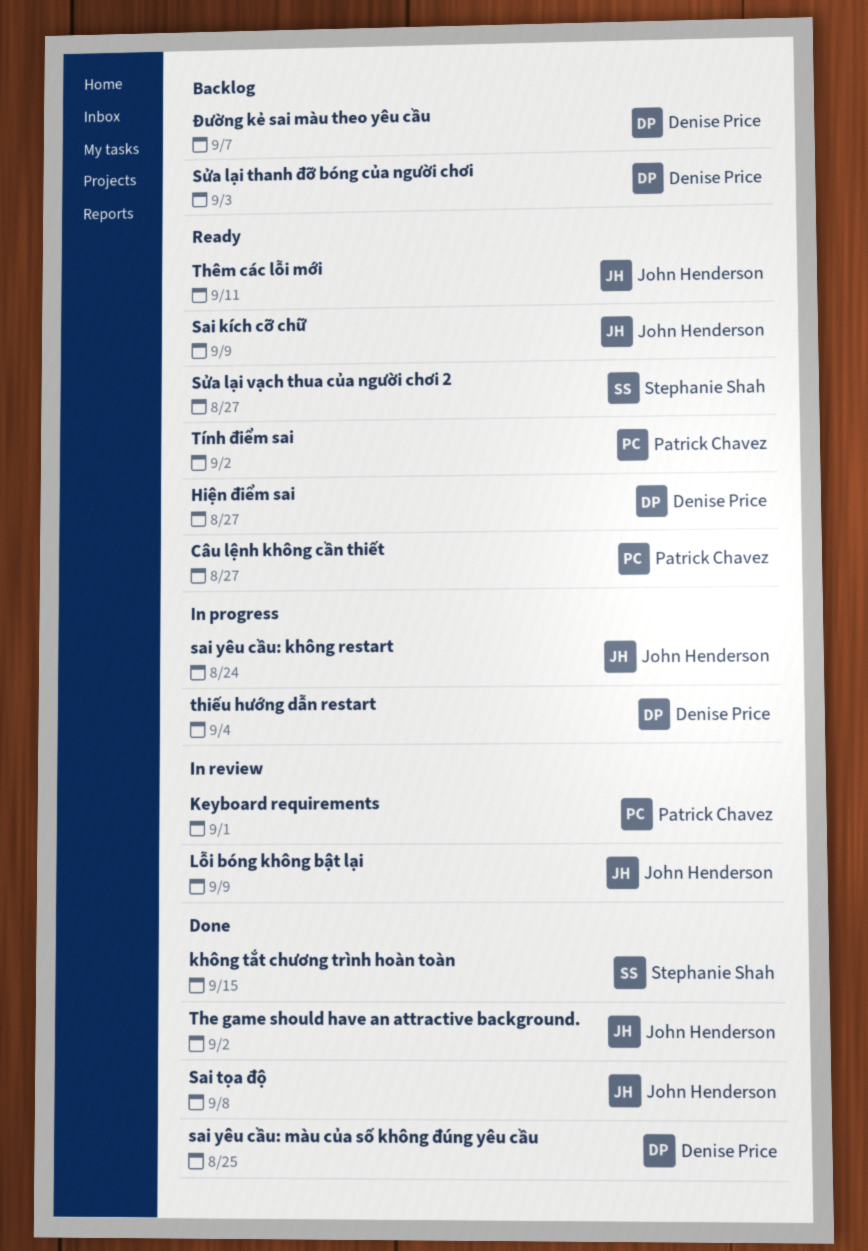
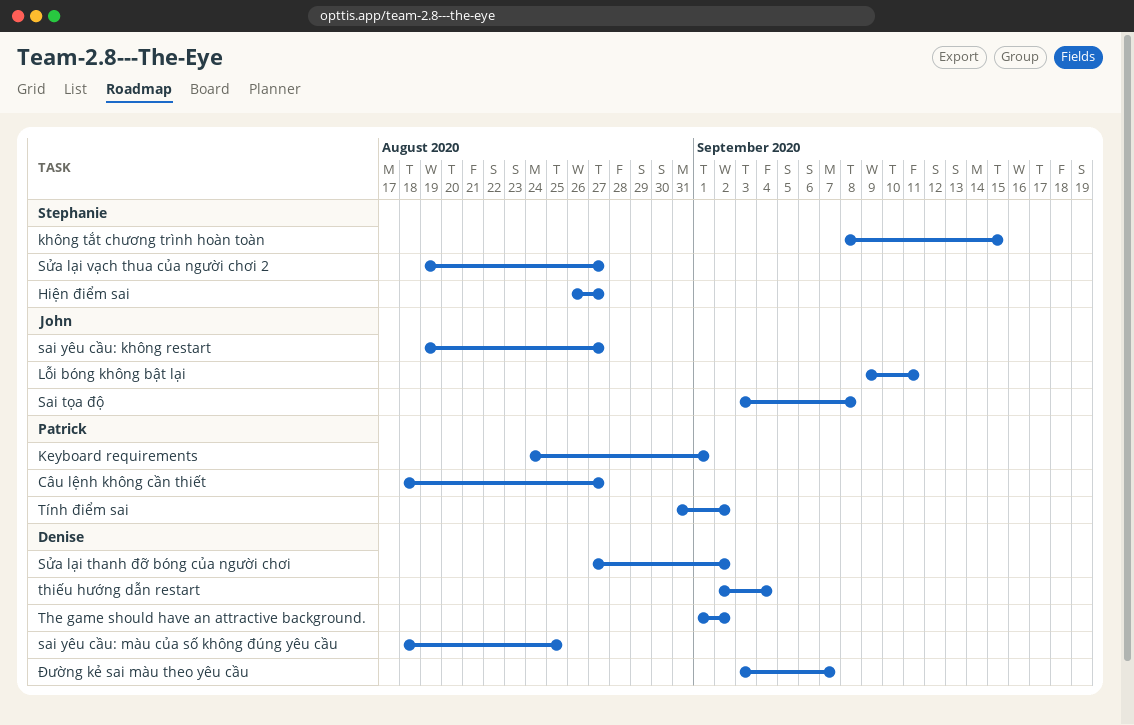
Hiện điểm sai, owner: Denise Price -> Stephanie Shah
Lỗi bóng không bật lại, due: Sep 9 -> Sep 11
Sai kích cỡ chữ: present -> none
sai yêu cầu: không restart, due: Aug 24 -> Aug 27
Sửa lại thanh đỡ bóng của người chơi, due: Sep 3 -> Sep 2
The game should have an attractive background., owner: John Henderson -> Denise Price
Thêm các lỗi mới: present -> none

